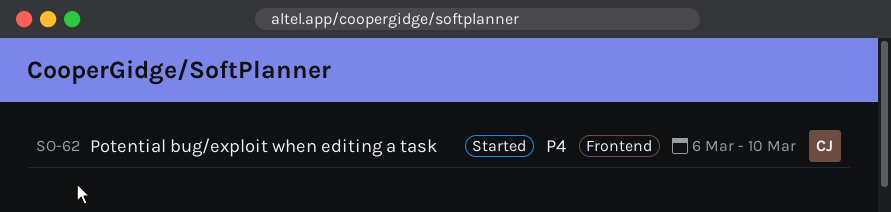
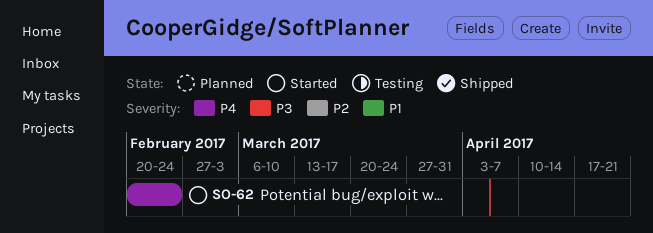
SO-62, start: Mar 6 -> Feb 20
SO-62, due: Mar 10 -> Feb 24

